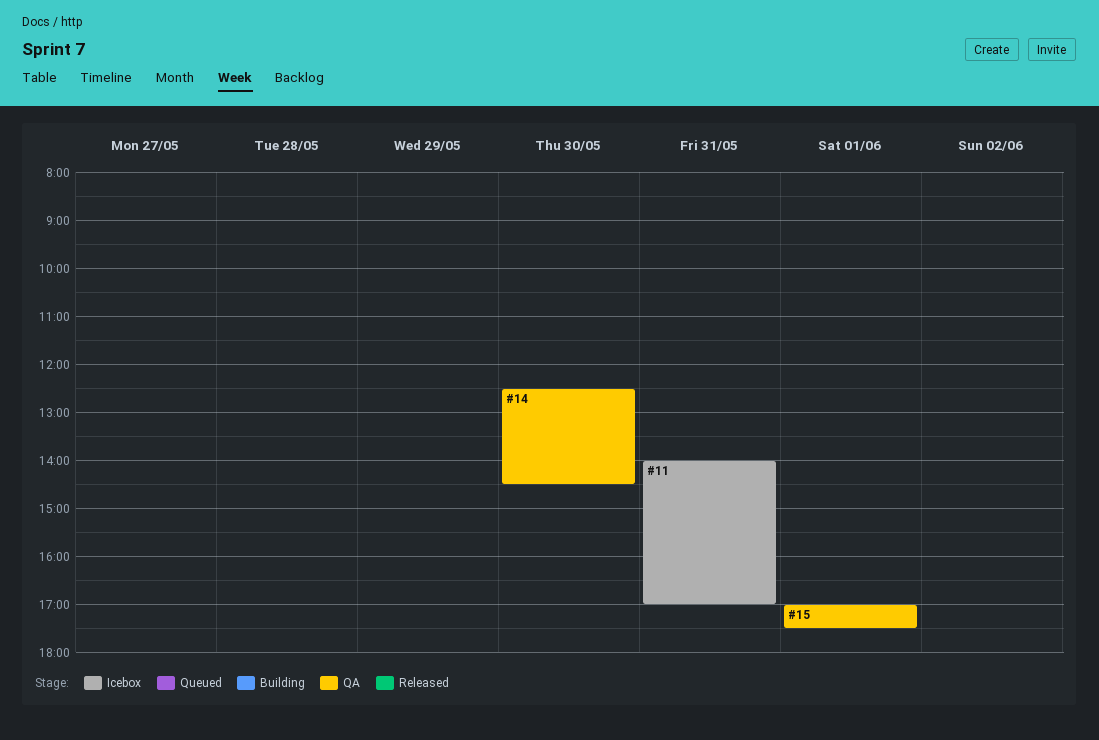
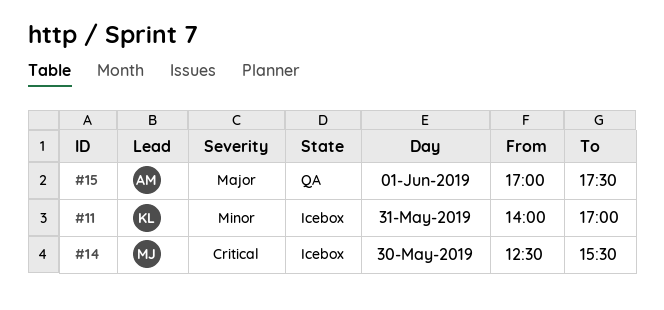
#14, status: QA -> Icebox
#14, ends: 14:30 -> 15:30

